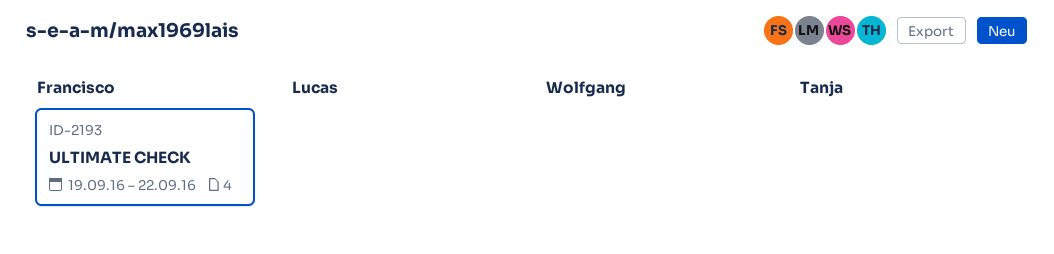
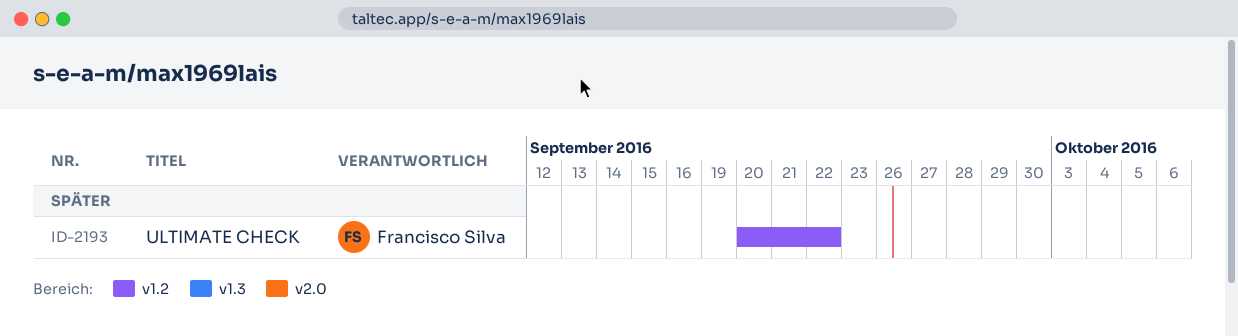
ID-2193, start: Sep 19 -> Sep 20

